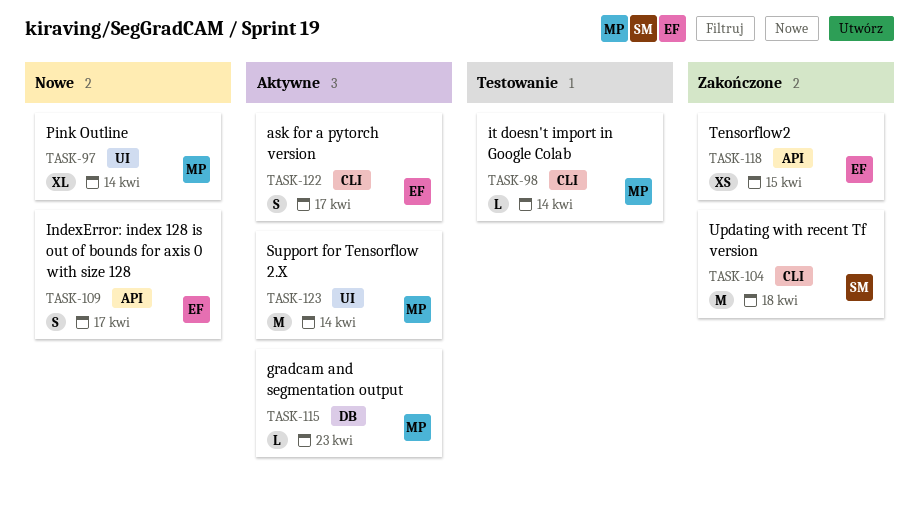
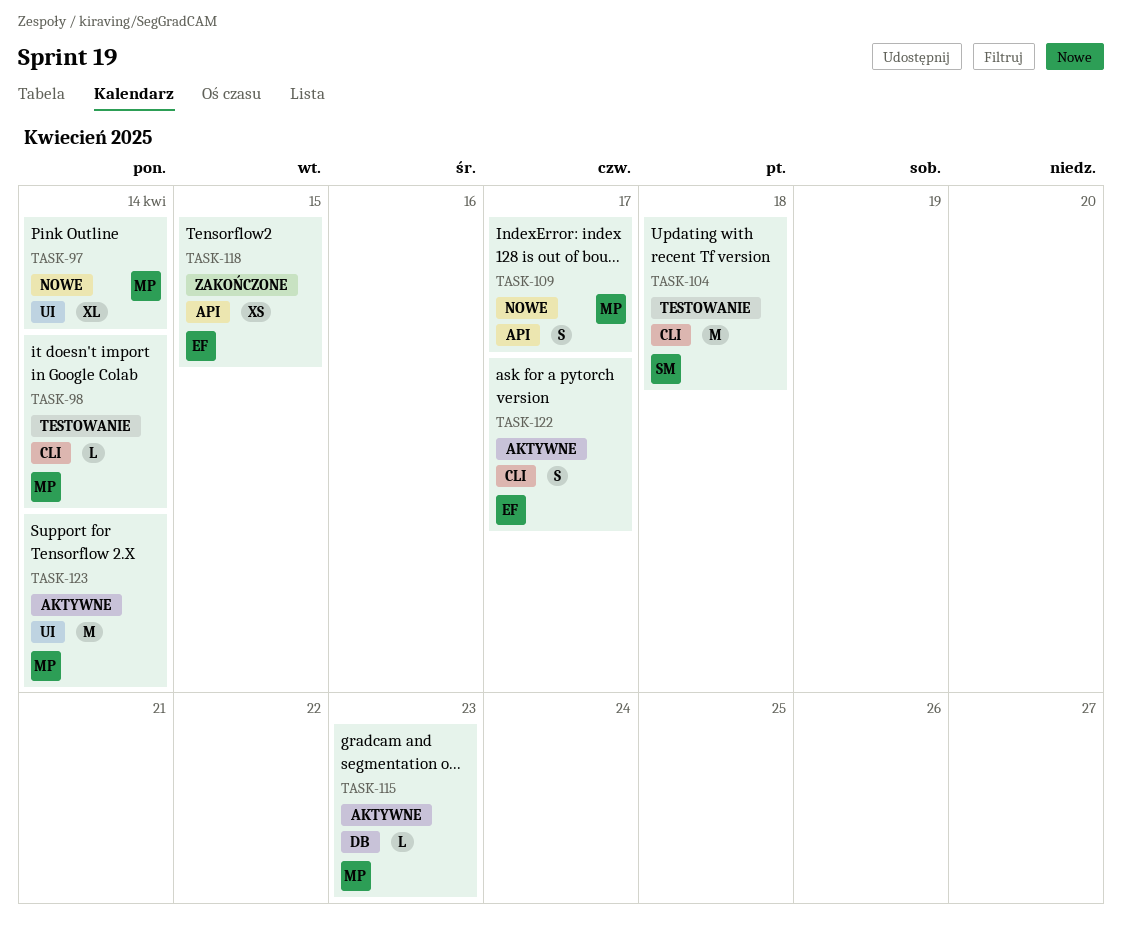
TASK-104, status: Zakończone -> Testowanie
TASK-109, owner: EF -> MP

